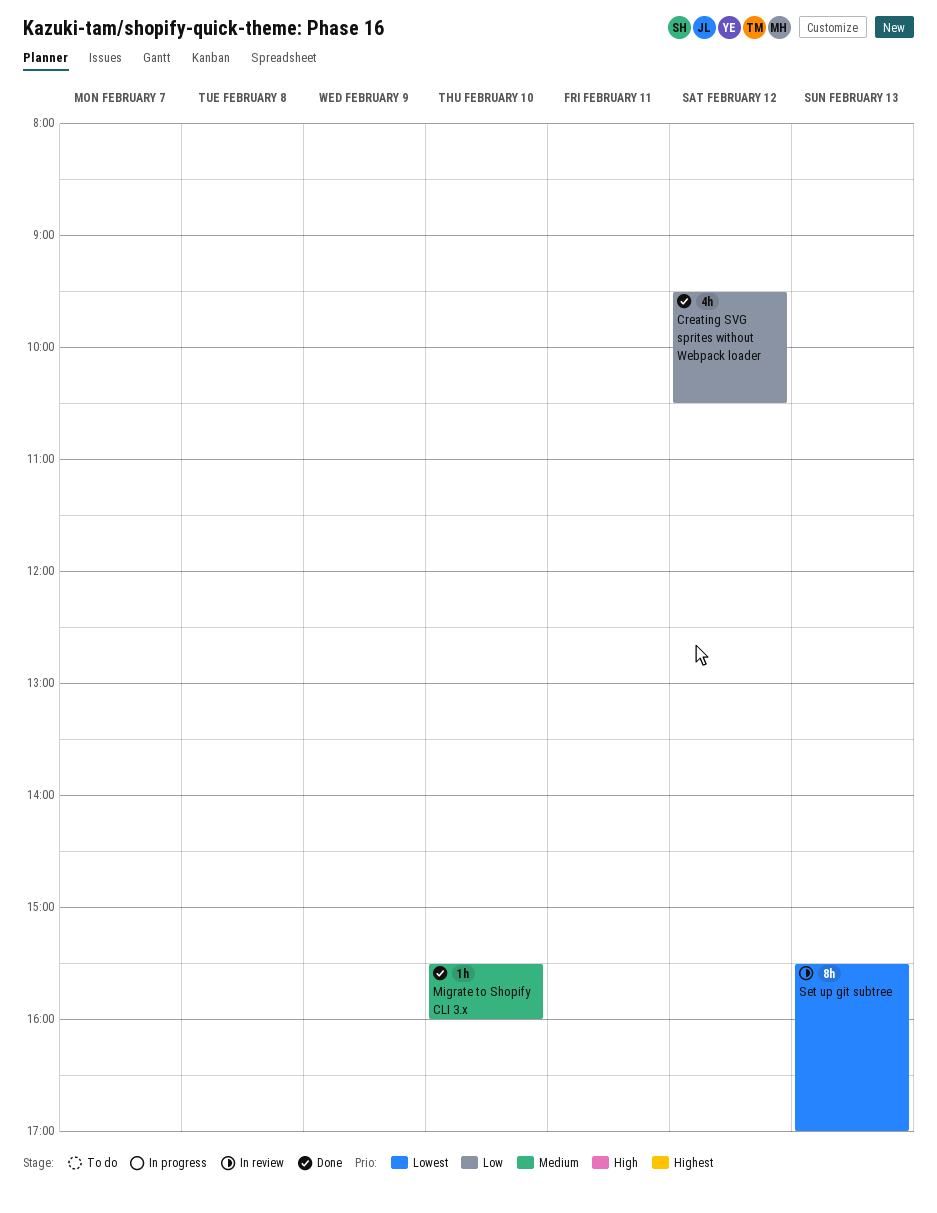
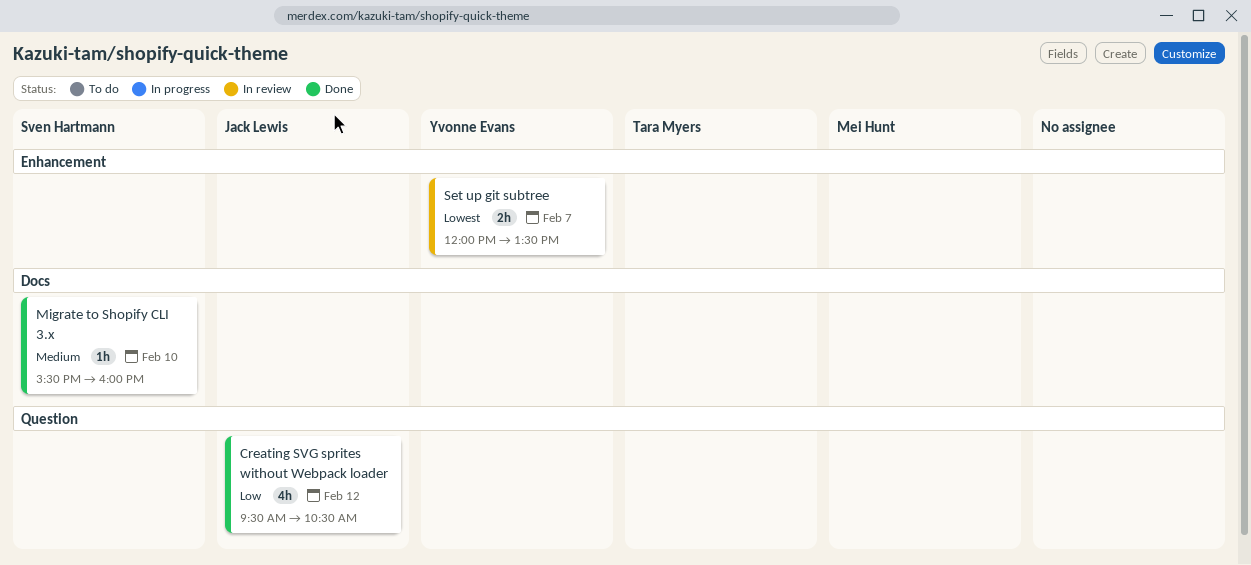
Set up git subtree, estimate: 8h -> 2h
Set up git subtree, day: Feb 13 -> Feb 7
Set up git subtree, begins: 15:30 -> 12:00
Set up git subtree, ends: 17:00 -> 13:30

